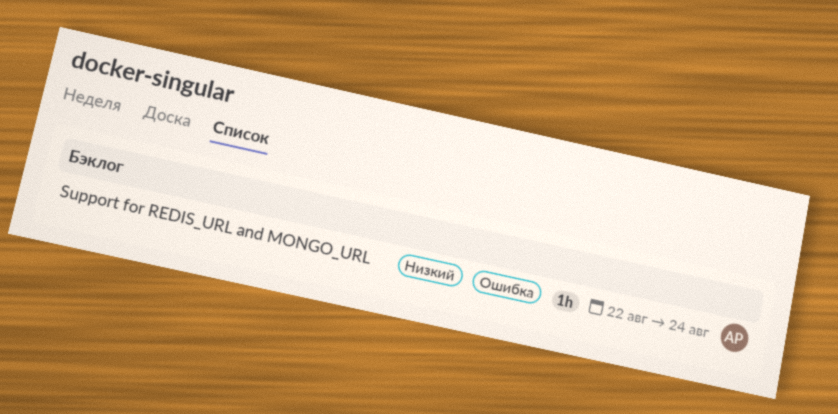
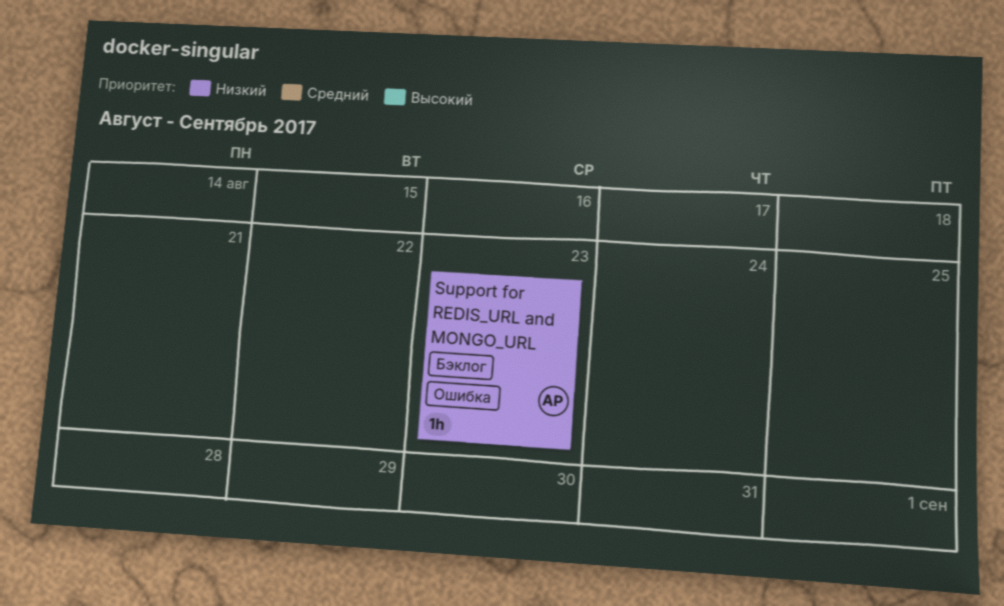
Support for REDIS_URL and MONGO_URL, due: Aug 24 -> Aug 23

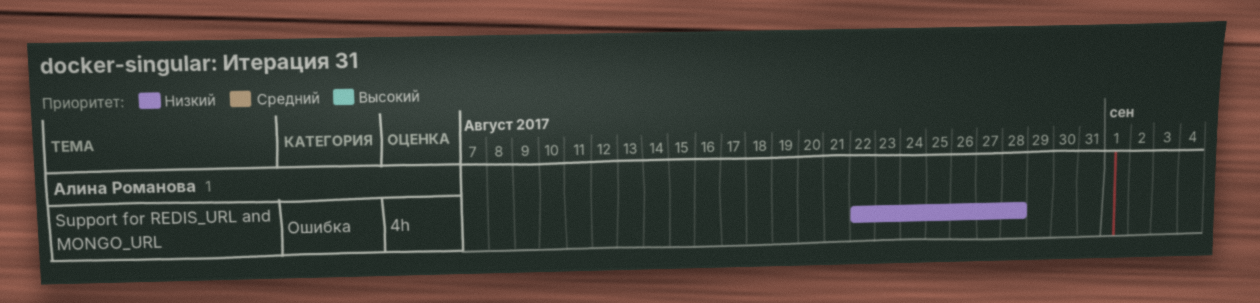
Support for REDIS_URL and MONGO_URL, estimate: 1h -> 4h
Support for REDIS_URL and MONGO_URL, due: Aug 23 -> Aug 28

